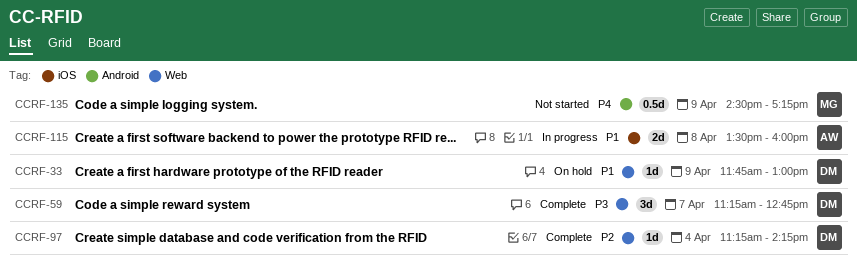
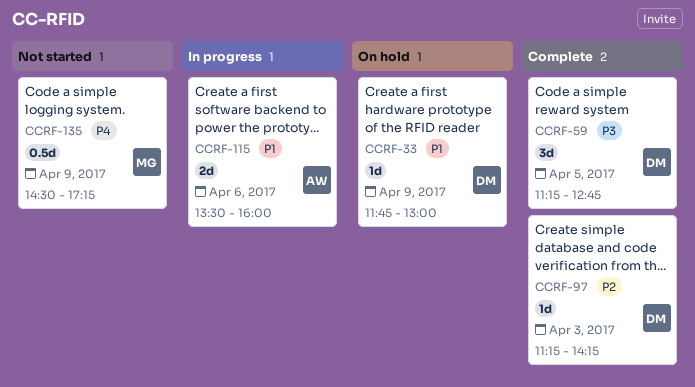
CCRF-59, day: Apr 7 -> Apr 5
CCRF-97, day: Apr 4 -> Apr 3
CCRF-115, day: Apr 8 -> Apr 6

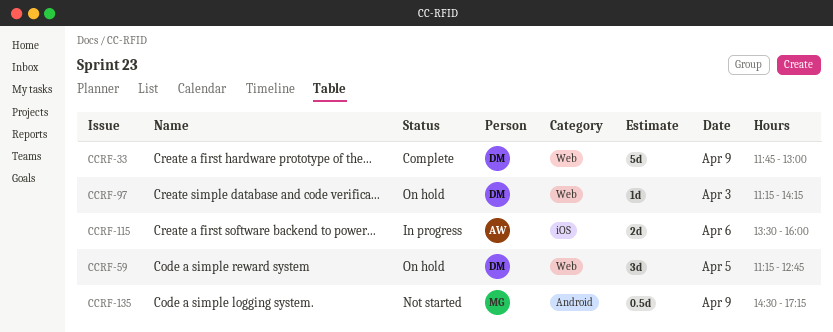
CCRF-33, status: On hold -> Complete
CCRF-33, estimate: 1d -> 5d
CCRF-59, status: Complete -> On hold
CCRF-97, status: Complete -> On hold

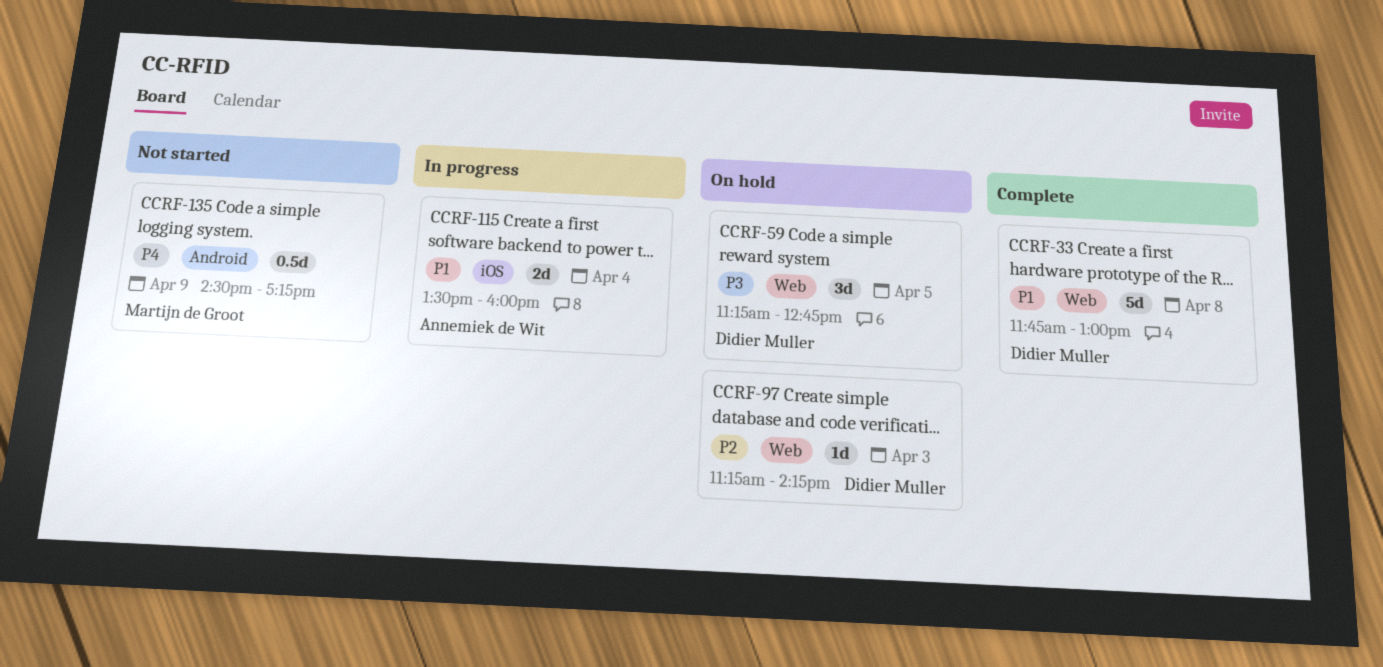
CCRF-33, day: Apr 9 -> Apr 8
CCRF-115, day: Apr 6 -> Apr 4

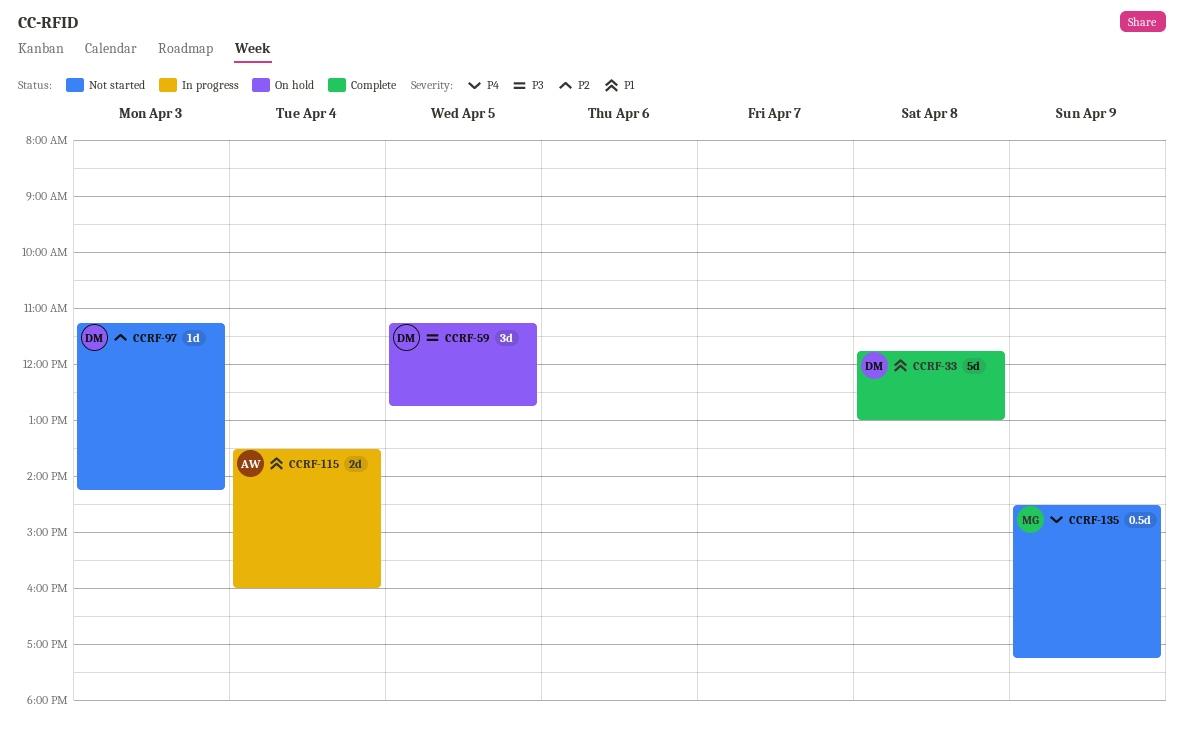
CCRF-97, status: On hold -> Not started

